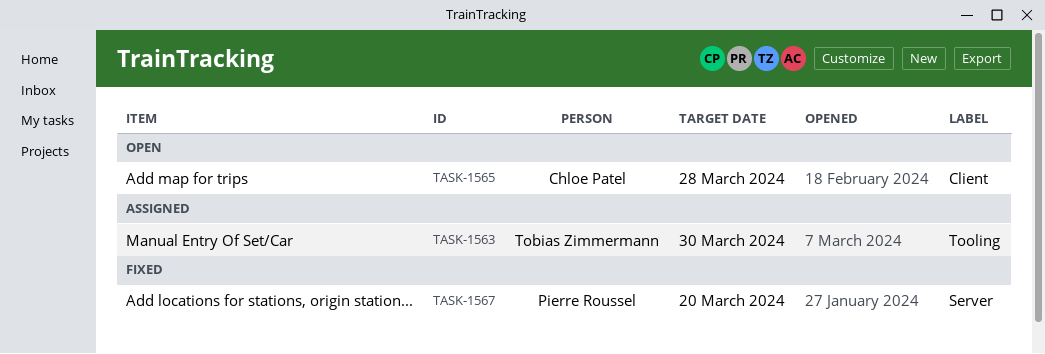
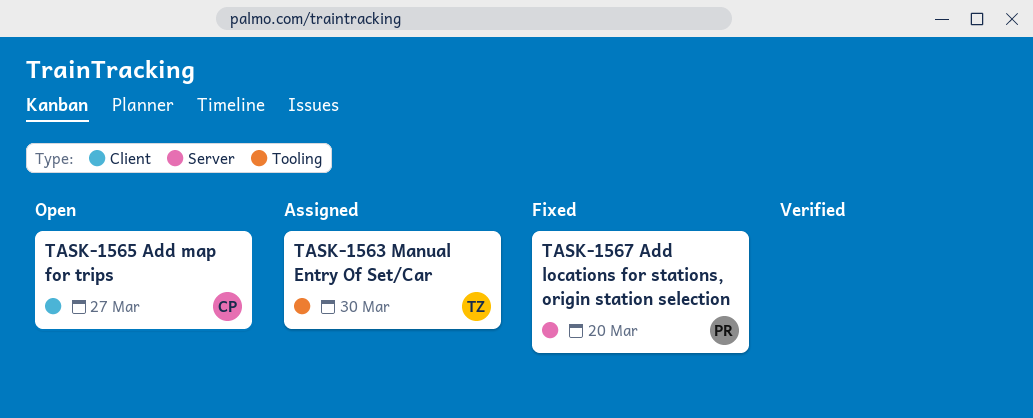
TASK-1565, due: Mar 28 -> Mar 27

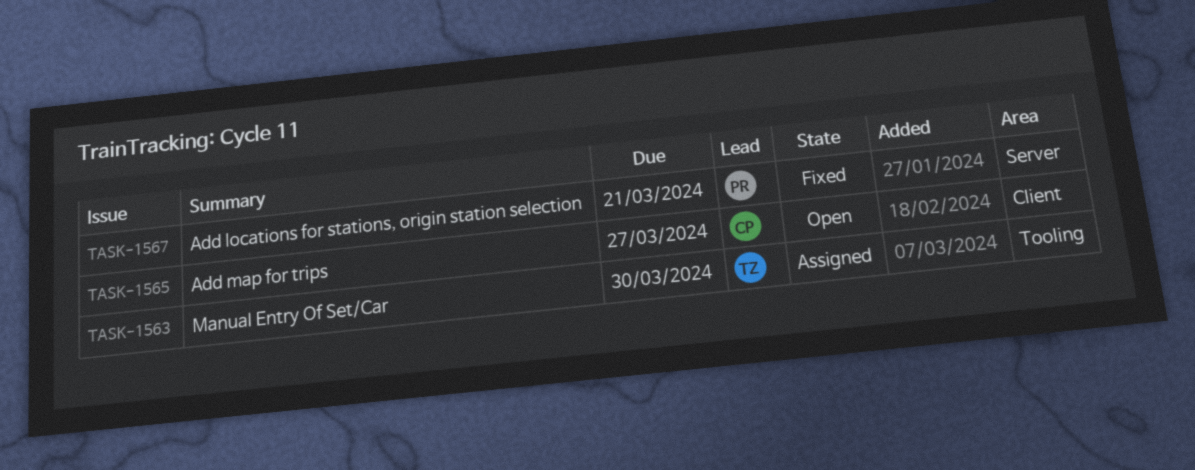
TASK-1567, due: Mar 20 -> Mar 21

